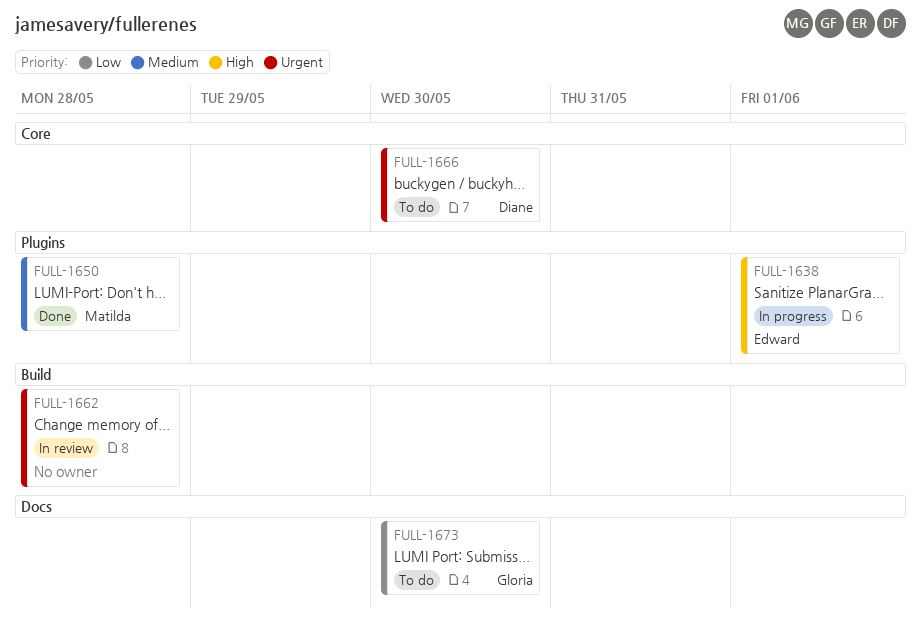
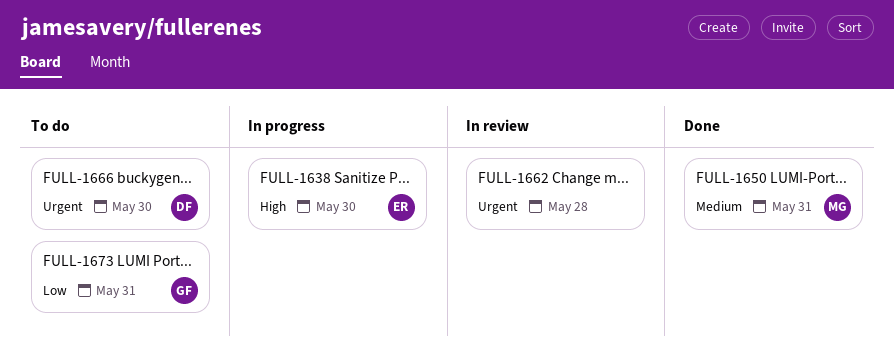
FULL-1638, due: Jun 1 -> May 30
FULL-1650, due: May 28 -> May 31
FULL-1673, due: May 30 -> May 31

